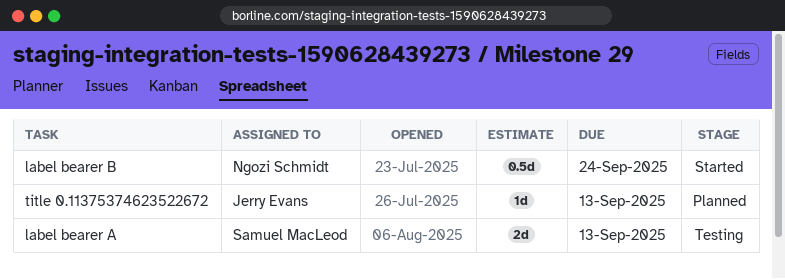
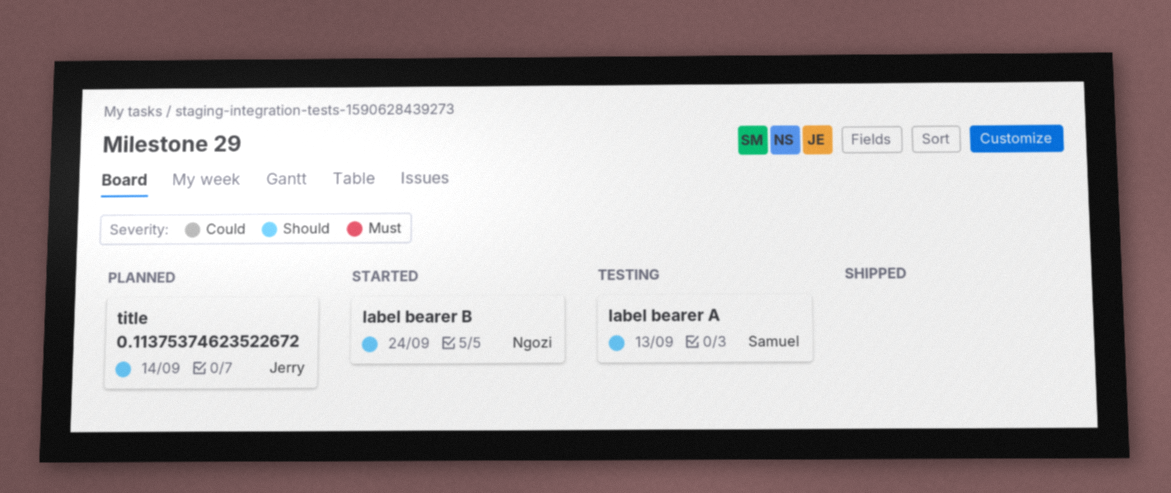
title 0.11375374623522672, due: Sep 13 -> Sep 14

